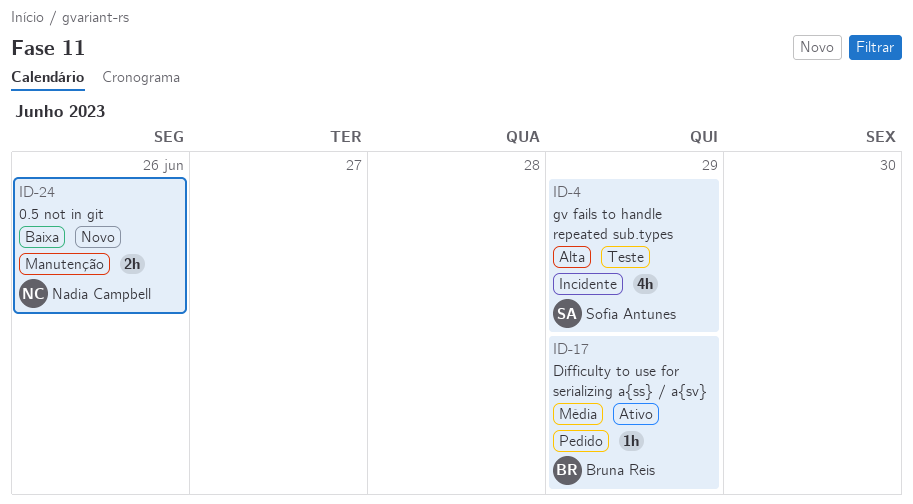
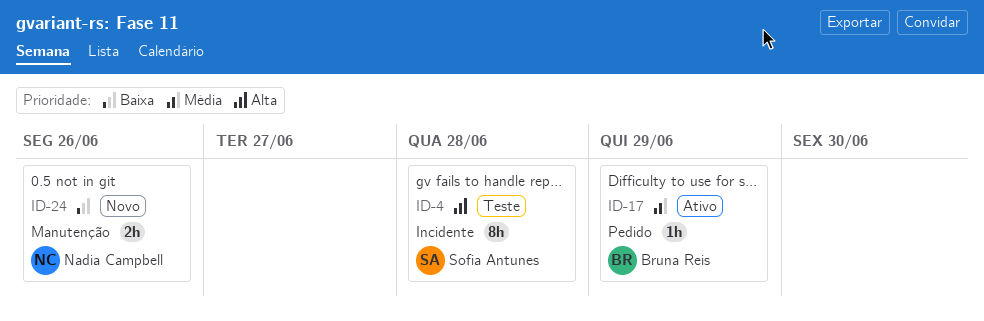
ID-4, estimate: 4h -> 8h
ID-4, due: Jun 29 -> Jun 28

